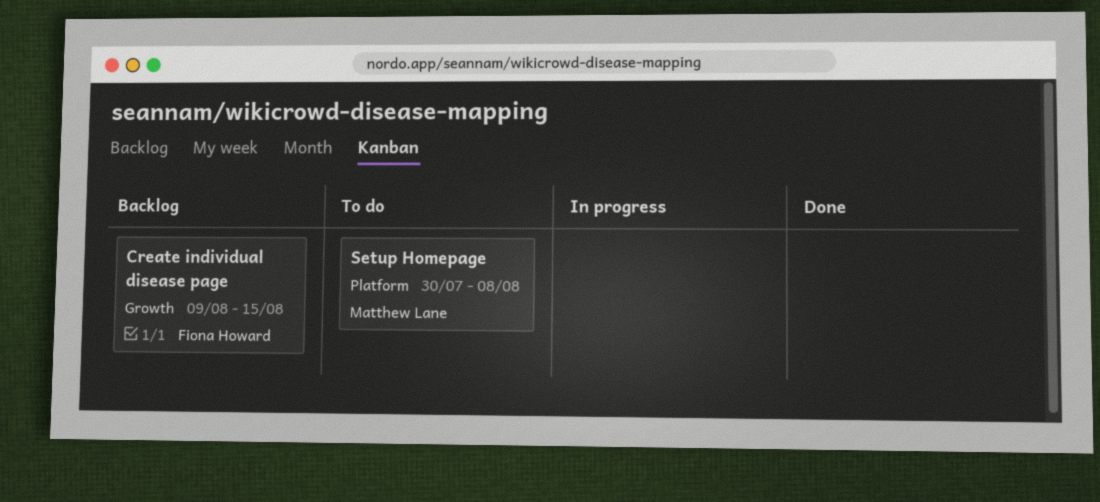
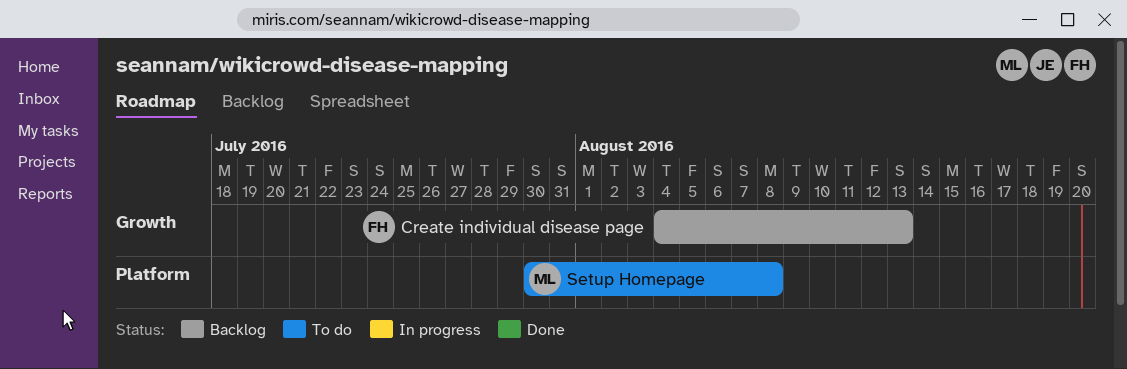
Create individual disease page, start: Aug 9 -> Aug 4
Create individual disease page, due: Aug 15 -> Aug 13

